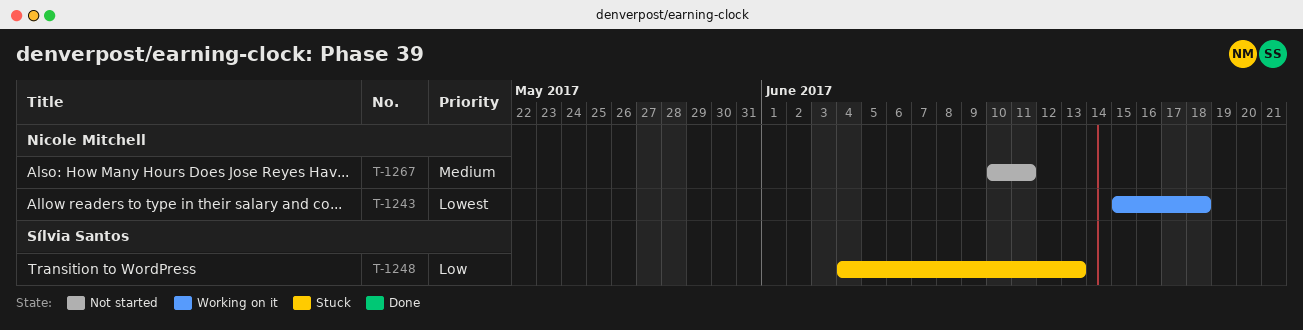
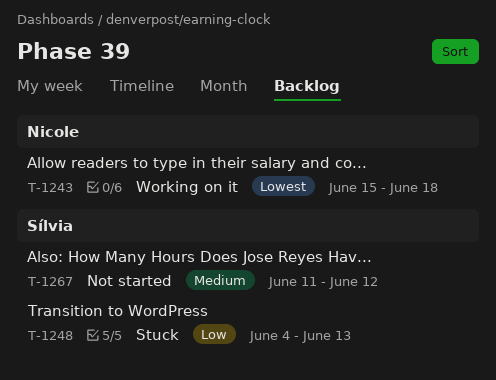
T-1267, owner: Nicole Mitchell -> Sílvia Santos
T-1267, start: Jun 10 -> Jun 11
T-1267, due: Jun 11 -> Jun 12

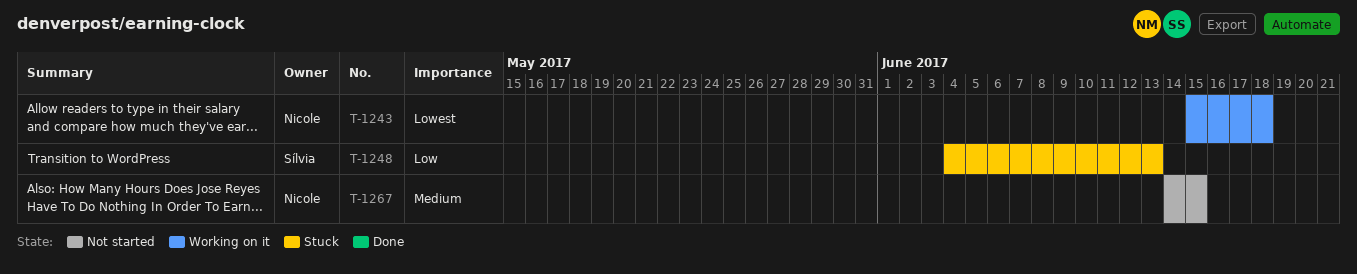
T-1267, owner: Sílvia -> Nicole
T-1267, start: Jun 11 -> Jun 14
T-1267, due: Jun 12 -> Jun 15

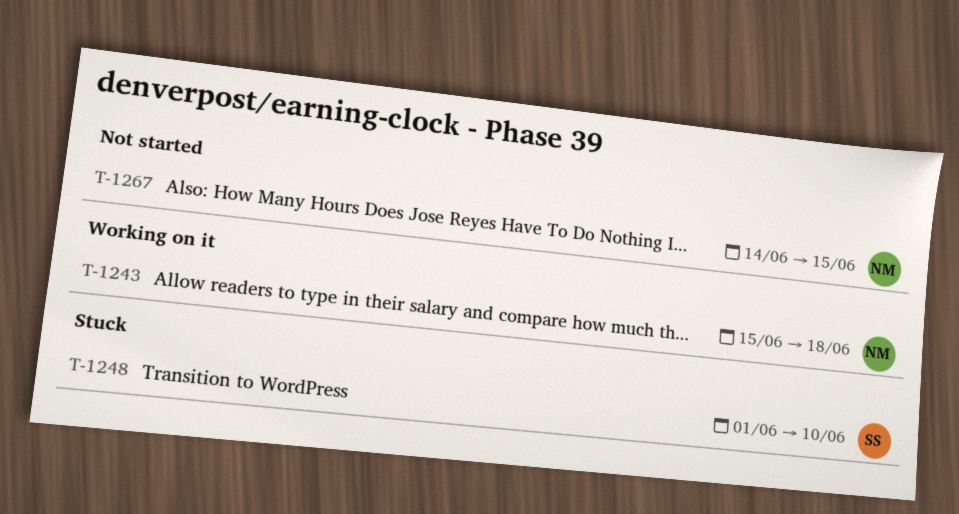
T-1248, start: Jun 4 -> Jun 1
T-1248, due: Jun 13 -> Jun 10

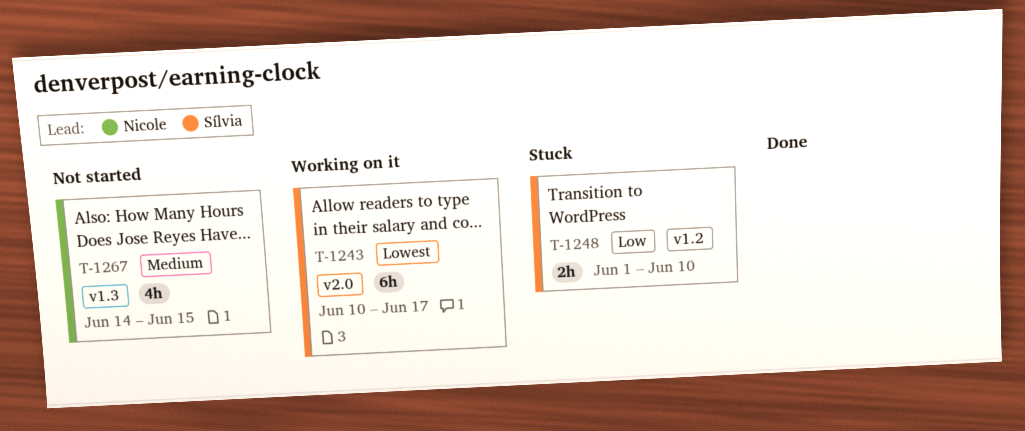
T-1243, owner: Nicole -> Sílvia
T-1243, start: Jun 15 -> Jun 10
T-1243, due: Jun 18 -> Jun 17

